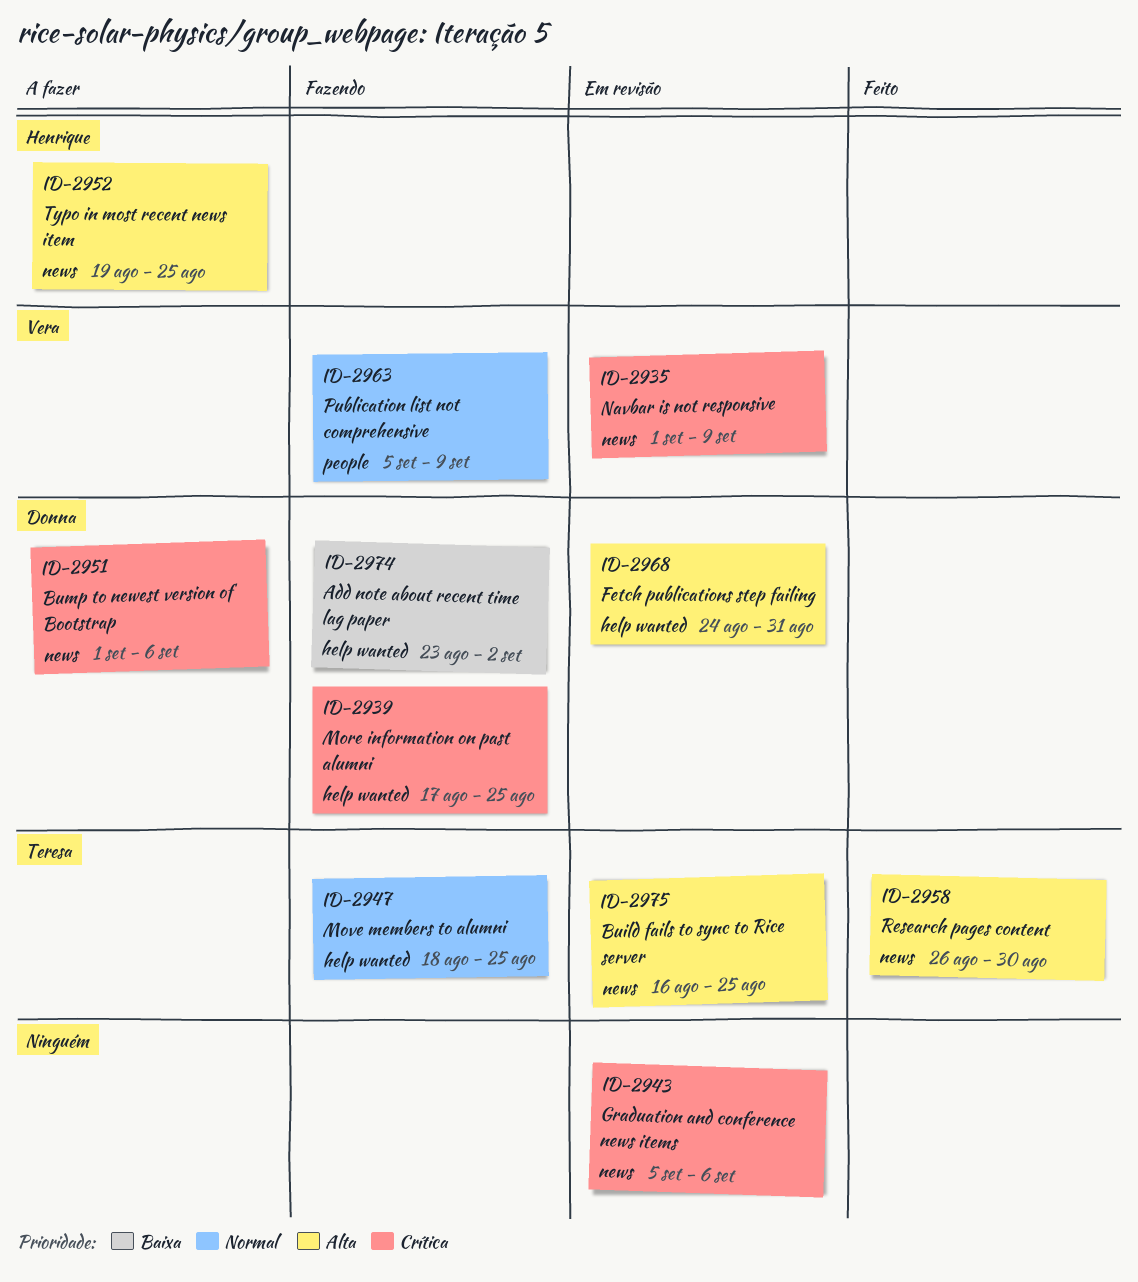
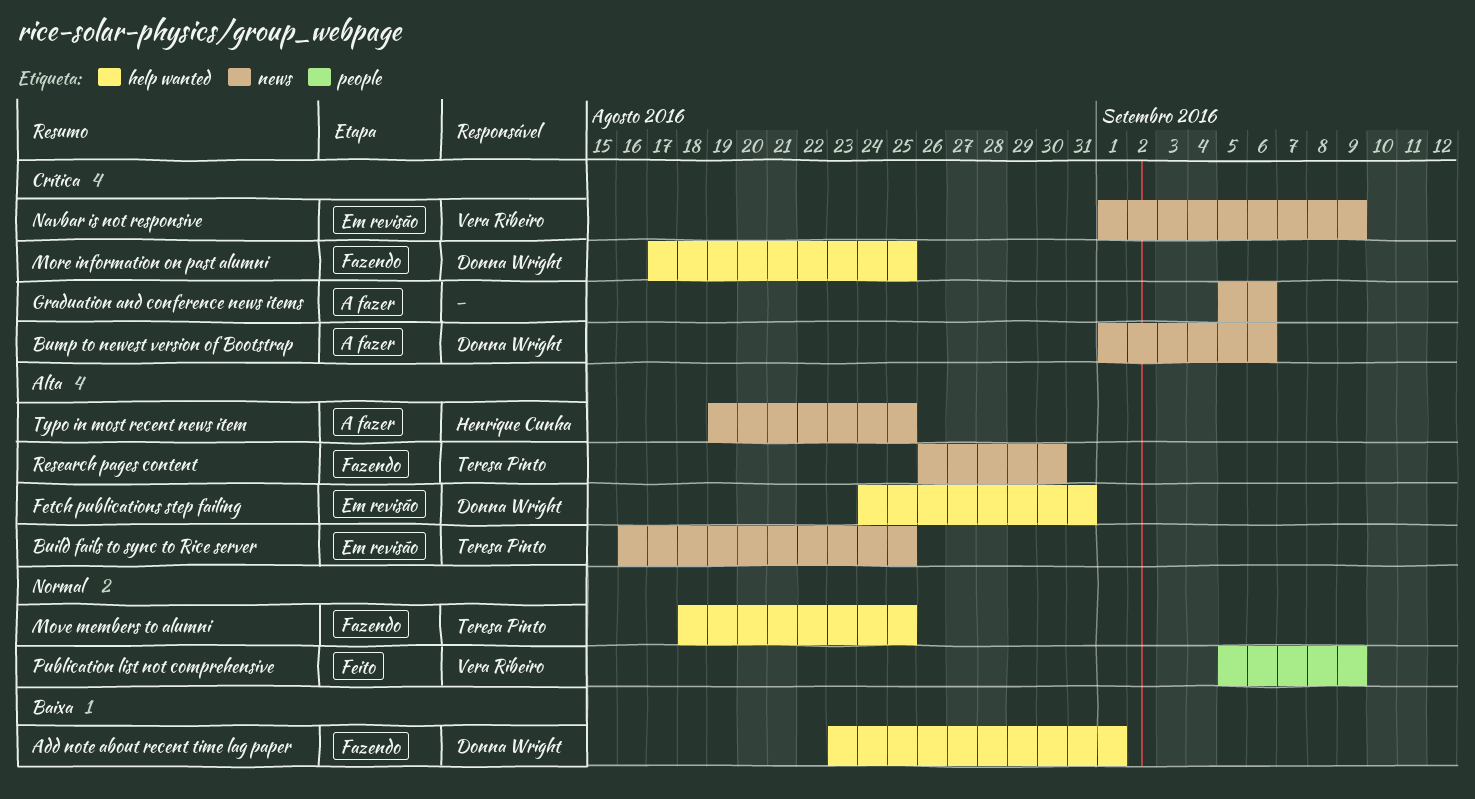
Add note about recent time lag paper, due: Sep 2 -> Sep 1
Graduation and conference news items, status: Em revisão -> A fazer
Publication list not comprehensive, status: Fazendo -> Feito
Research pages content, status: Feito -> Fazendo

